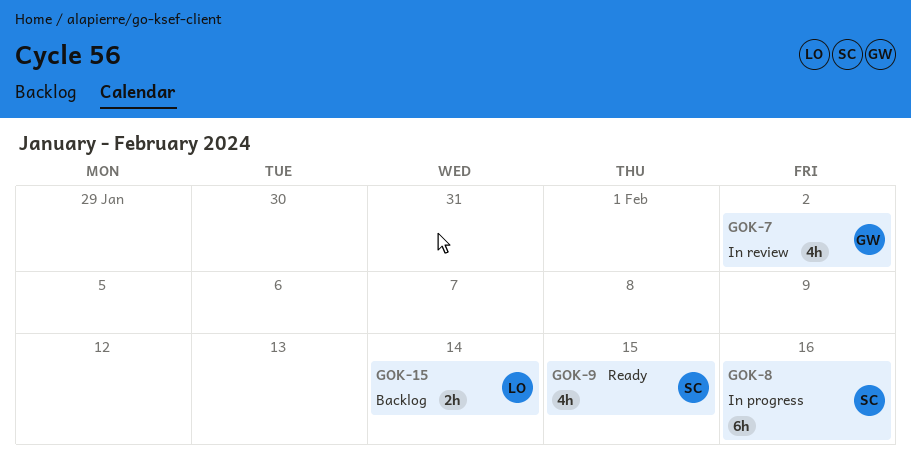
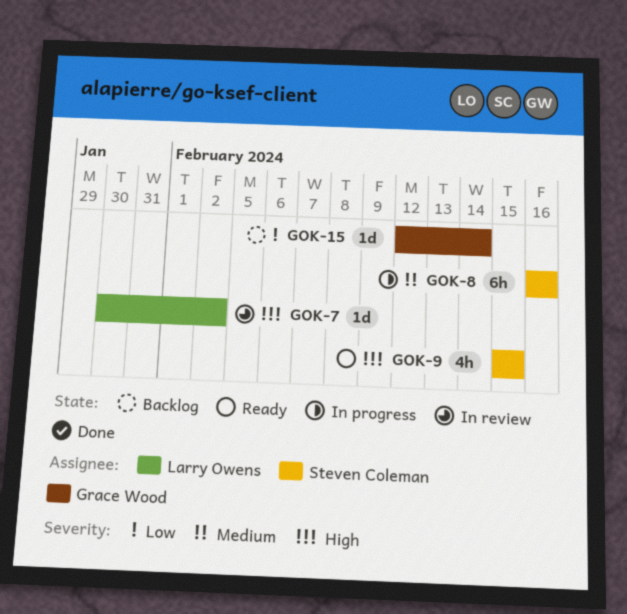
GOK-7, owner: Grace Wood -> Larry Owens
GOK-7, estimate: 4h -> 1d
GOK-15, owner: Larry Owens -> Grace Wood
GOK-15, estimate: 2h -> 1d

